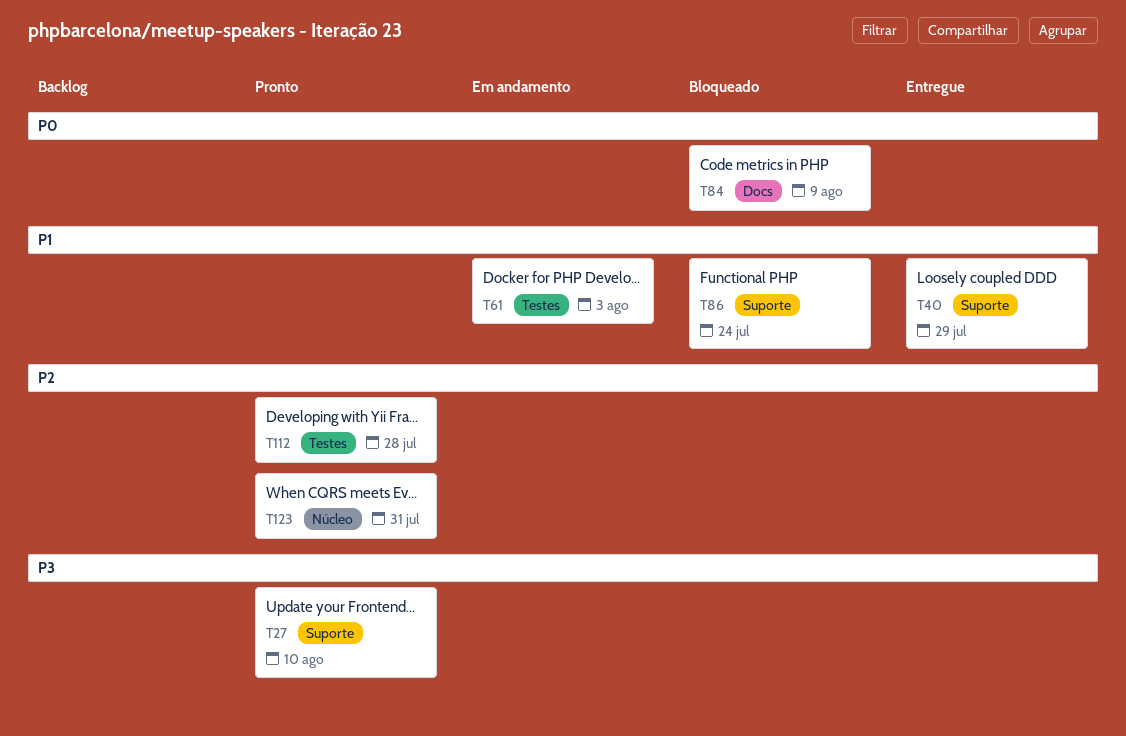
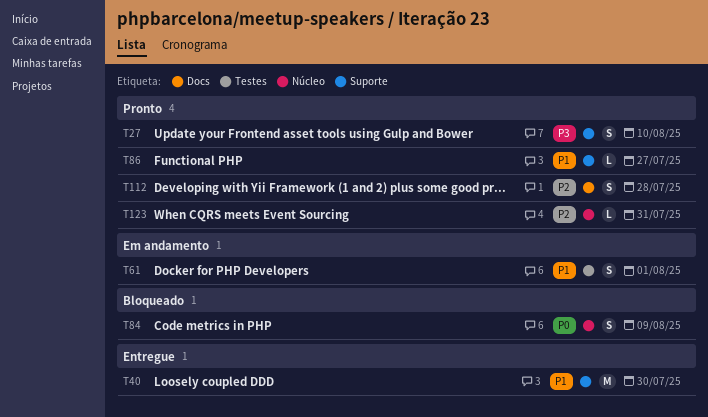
T40, due: Jul 29 -> Jul 30
T61, due: Aug 3 -> Aug 1
T84, label: Docs -> Núcleo
T86, status: Bloqueado -> Pronto
T86, due: Jul 24 -> Jul 27
T112, label: Testes -> Docs

